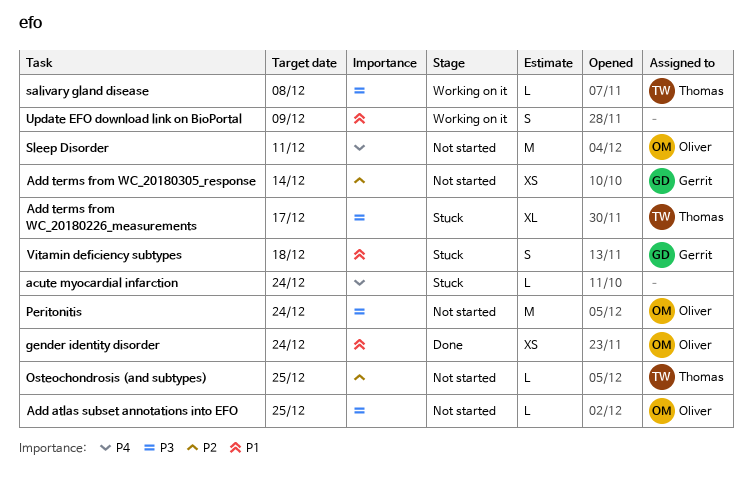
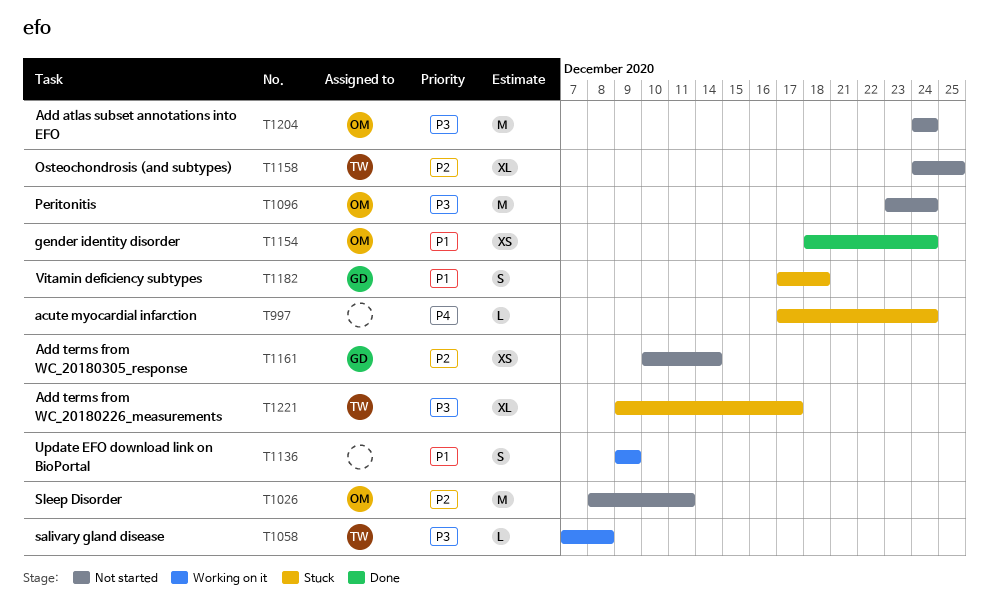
Add atlas subset annotations into EFO, estimate: L -> M
Add atlas subset annotations into EFO, due: Dec 25 -> Dec 24
Osteochondrosis (and subtypes), estimate: L -> XL
Sleep Disorder, priority: P4 -> P2

